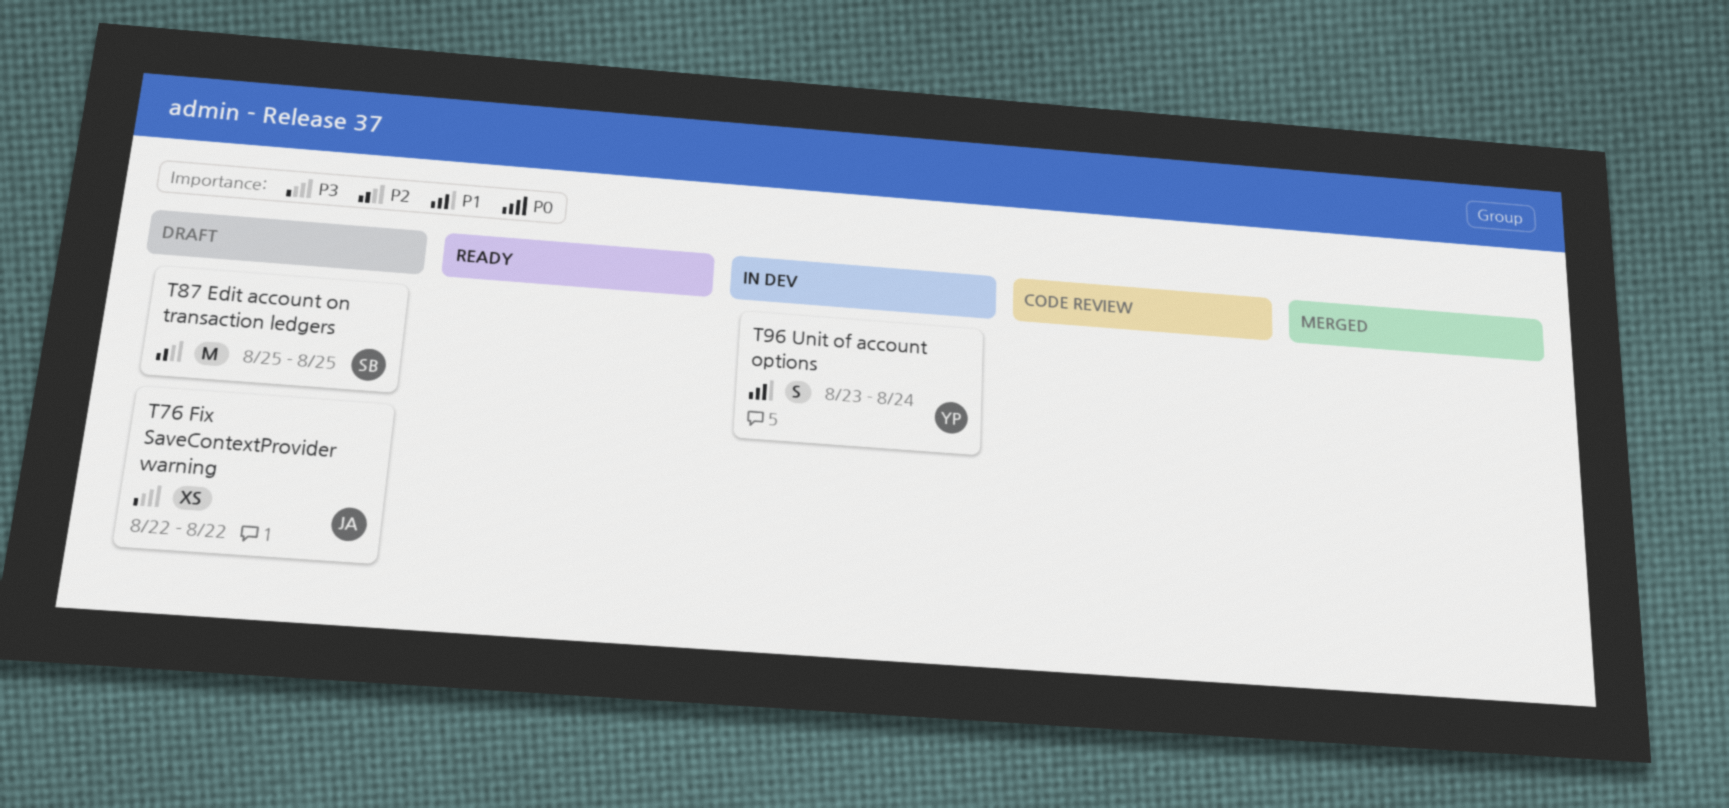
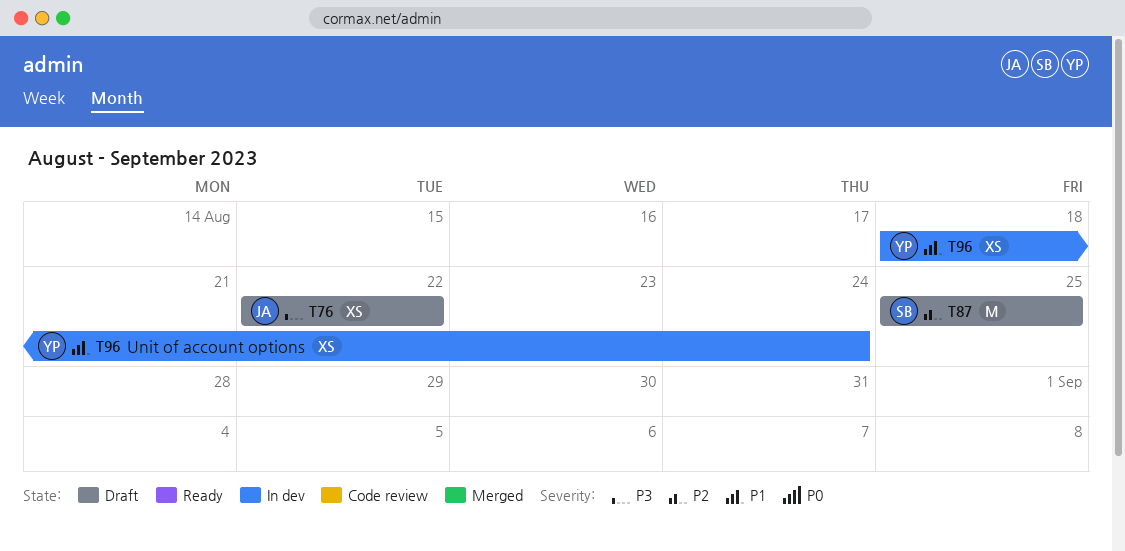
T96, estimate: S -> XS
T96, start: Aug 23 -> Aug 18

